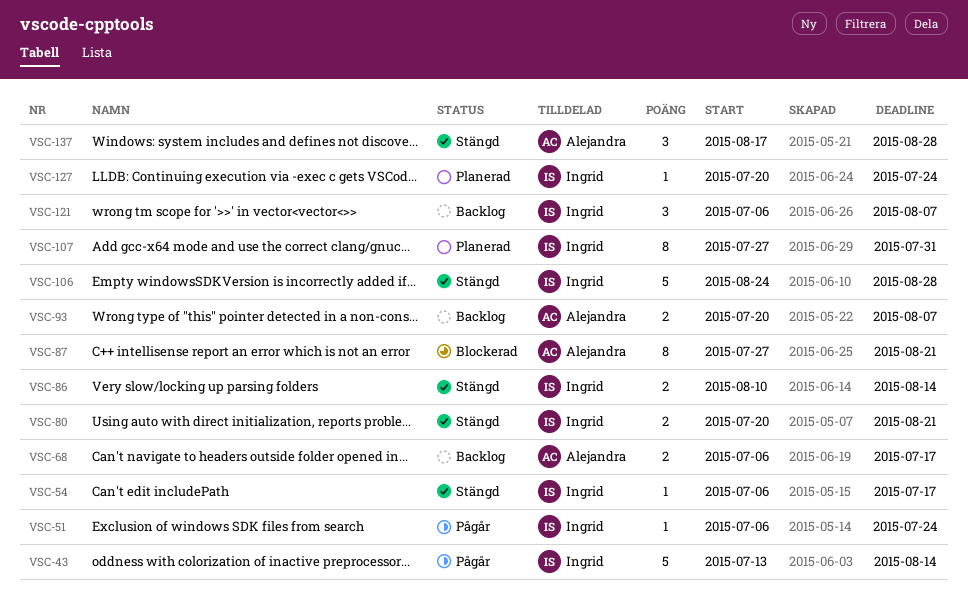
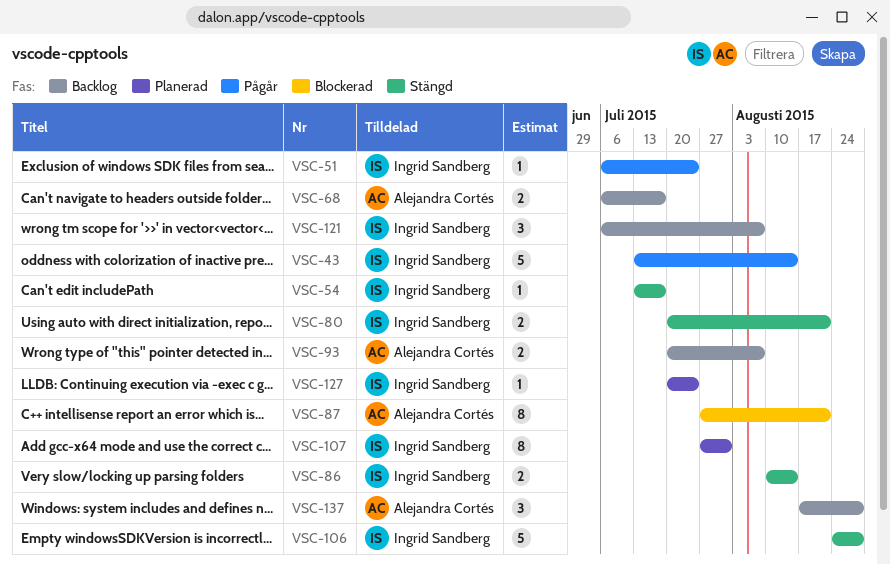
VSC-54, start: Jul 6 -> Jul 13
VSC-137, status: Stängd -> Backlog

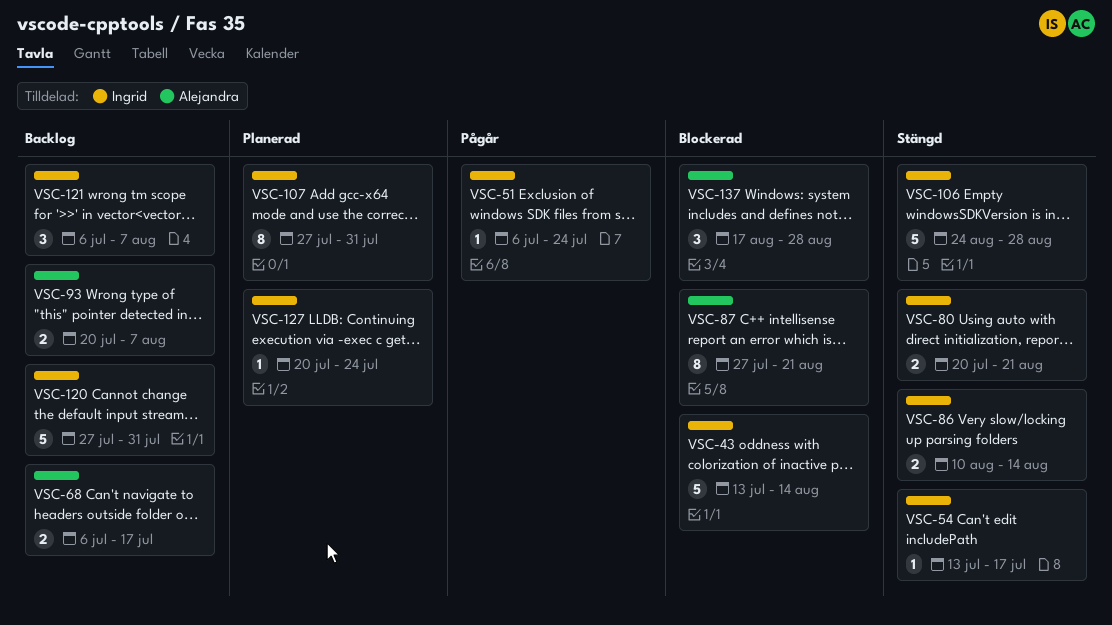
VSC-43, status: Pågår -> Blockerad
VSC-120: none -> present
VSC-137, status: Backlog -> Blockerad

